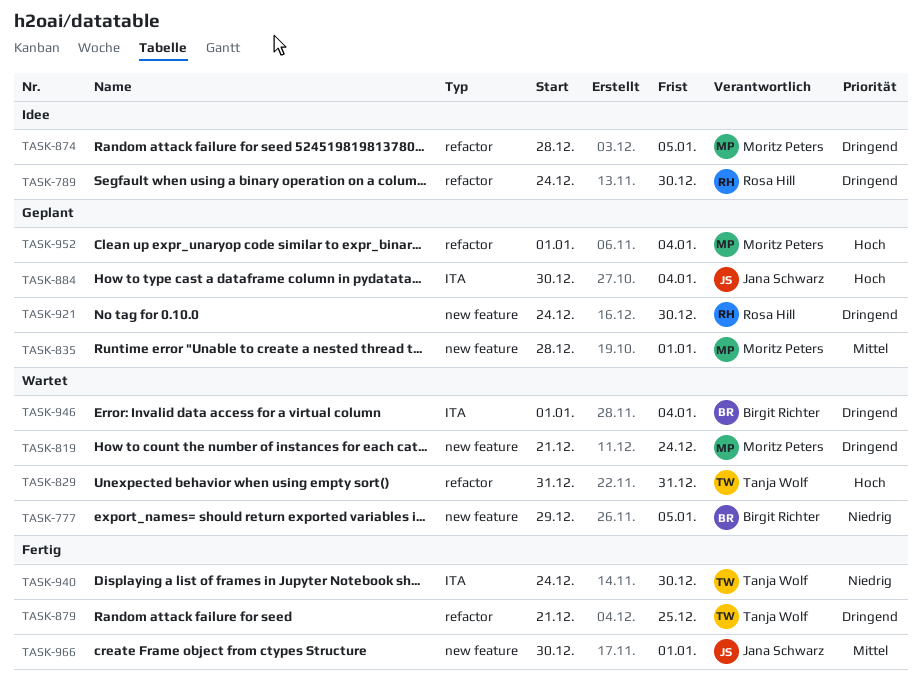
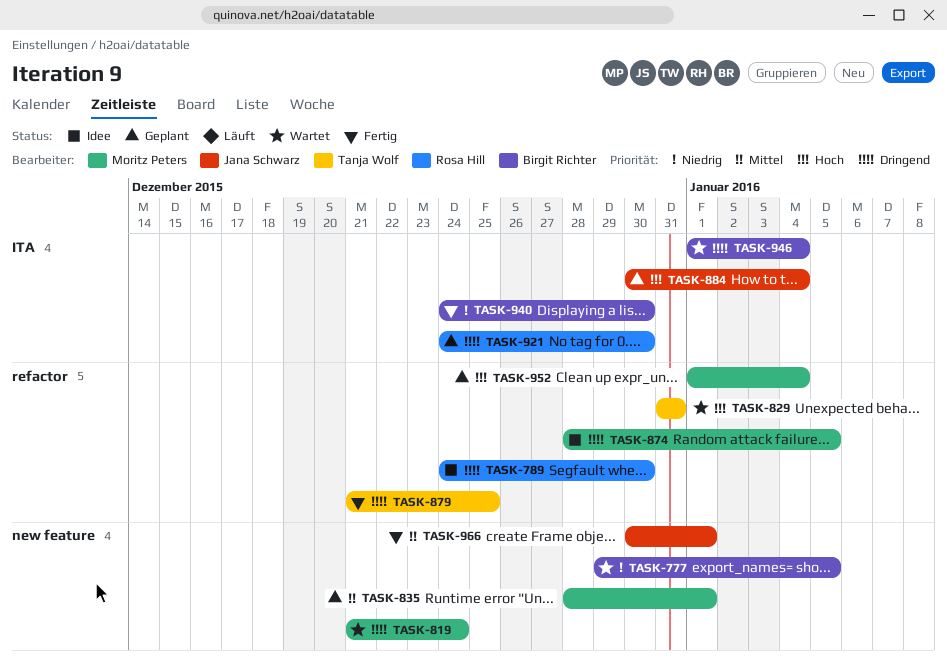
TASK-921, label: new feature -> ITA
TASK-940, owner: Tanja Wolf -> Birgit Richter

